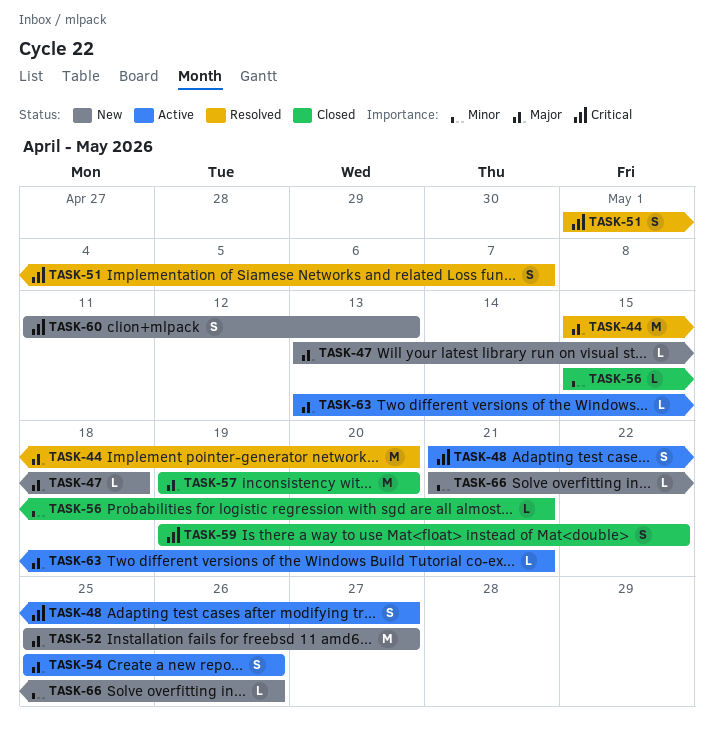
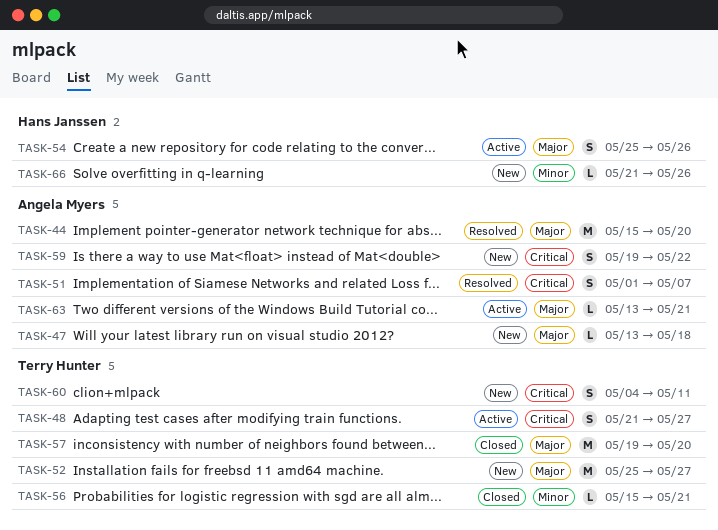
TASK-59, status: Closed -> New
TASK-60, start: May 11 -> May 4
TASK-60, due: May 13 -> May 11

